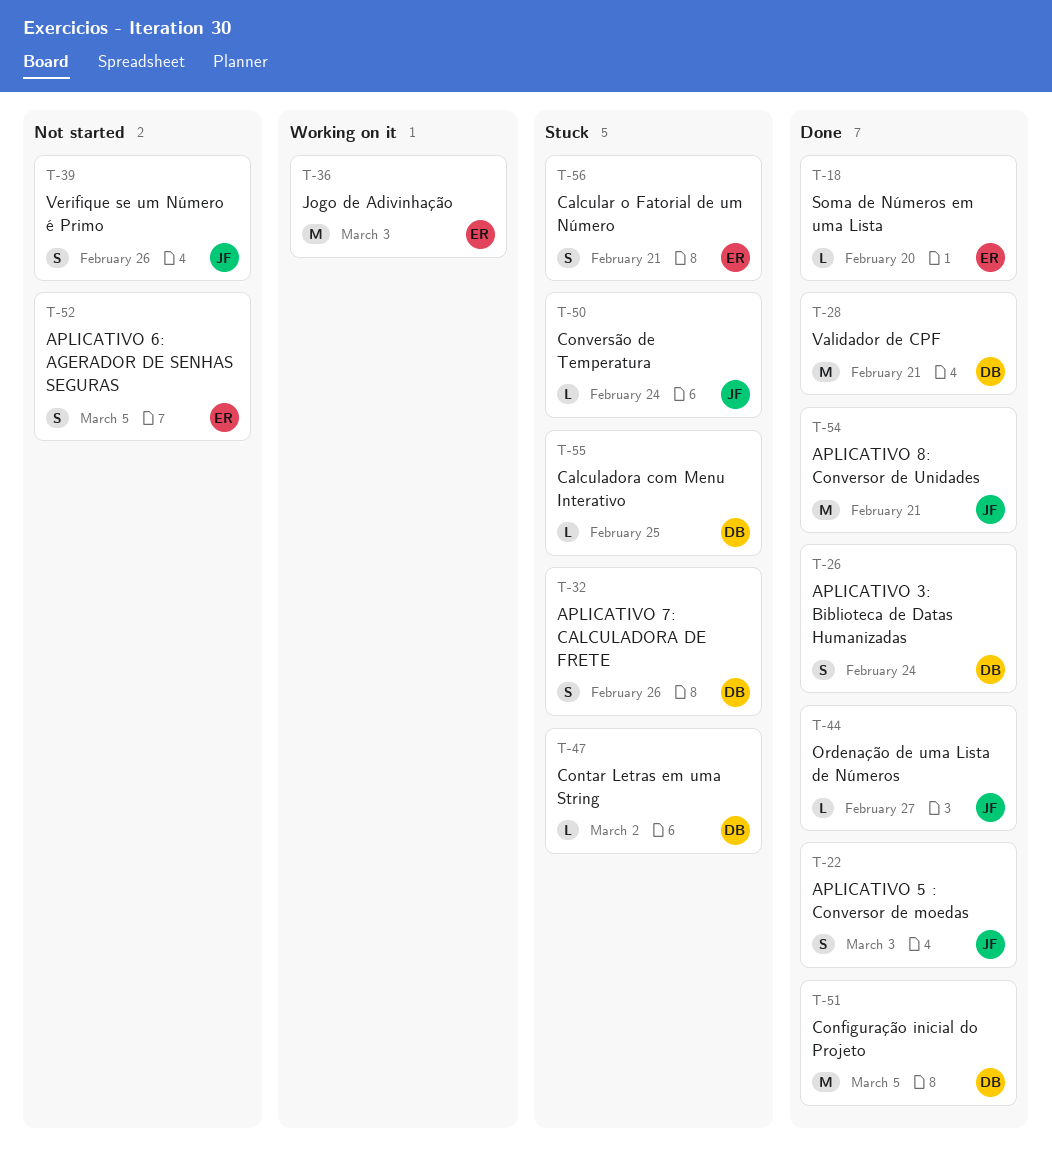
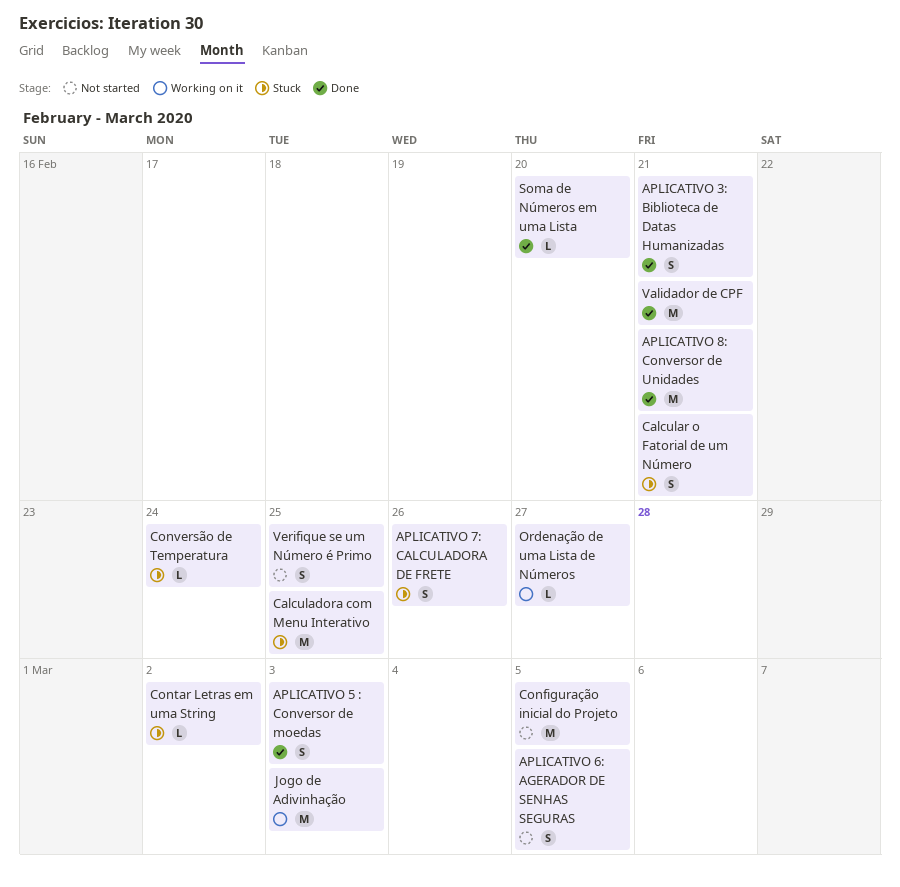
APLICATIVO 3: Biblioteca de Datas Humanizadas, due: Feb 24 -> Feb 21
Calculadora com Menu Interativo, estimate: L -> M
Configuração inicial do Projeto, status: Done -> Not started
Ordenação de uma Lista de Números, status: Done -> Working on it
Verifique se um Número é Primo, due: Feb 26 -> Feb 25

